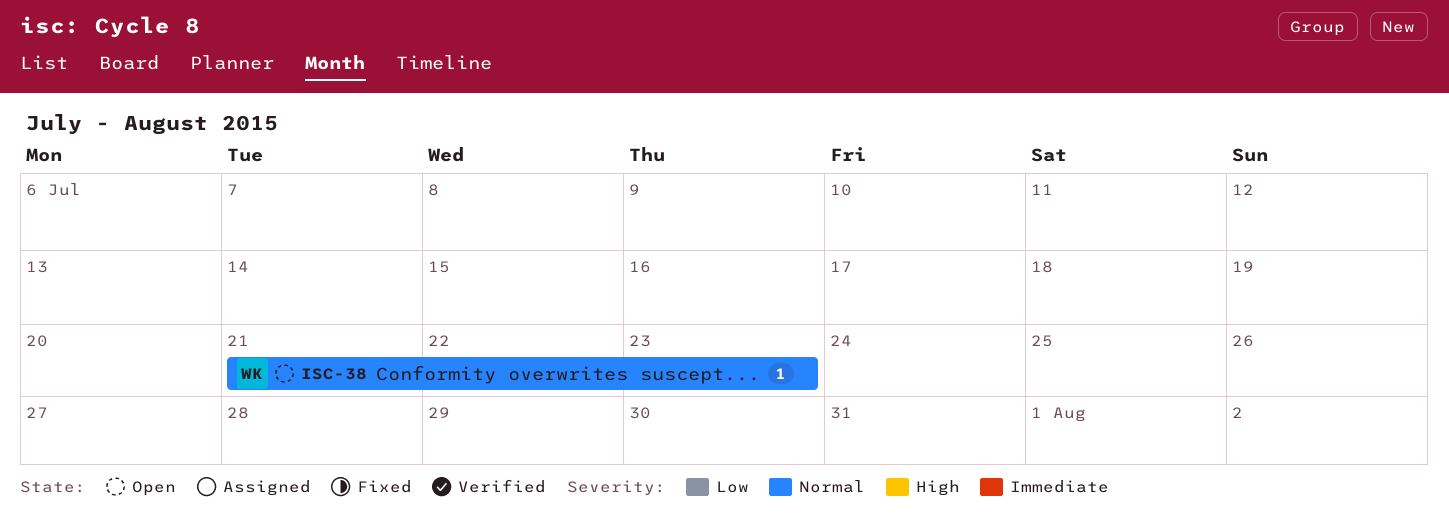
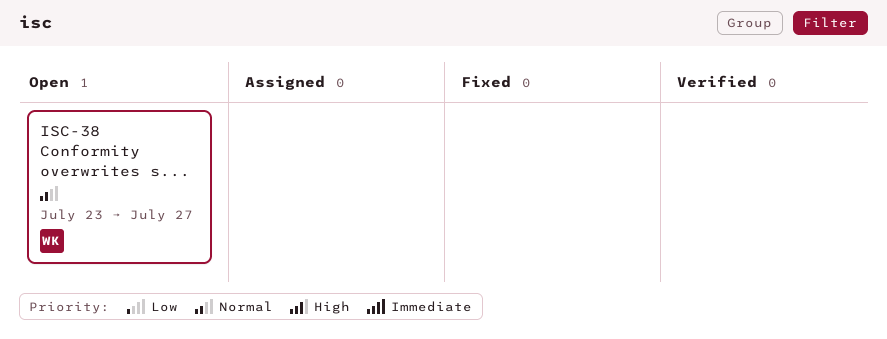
ISC-38, start: Jul 21 -> Jul 23
ISC-38, due: Jul 23 -> Jul 27

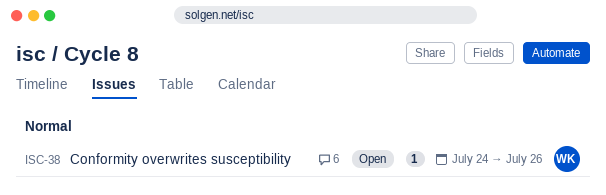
ISC-38, start: Jul 23 -> Jul 24
ISC-38, due: Jul 27 -> Jul 26

